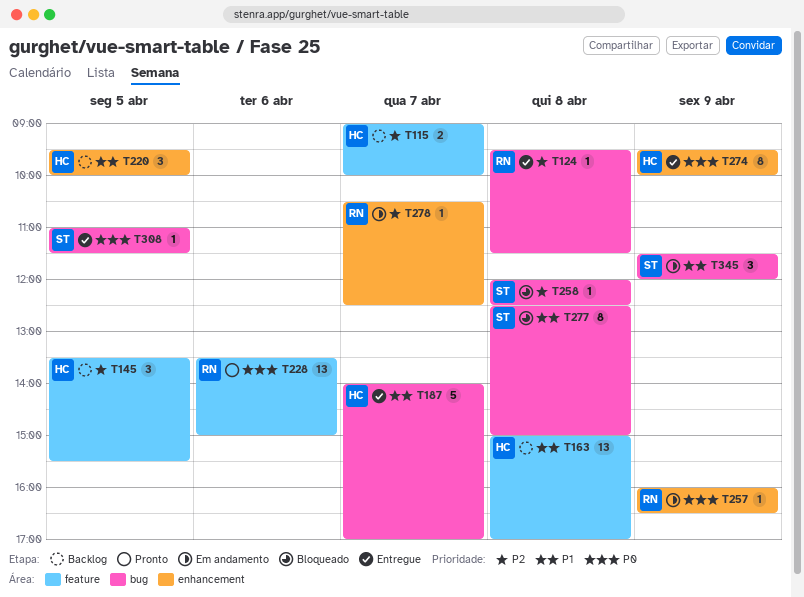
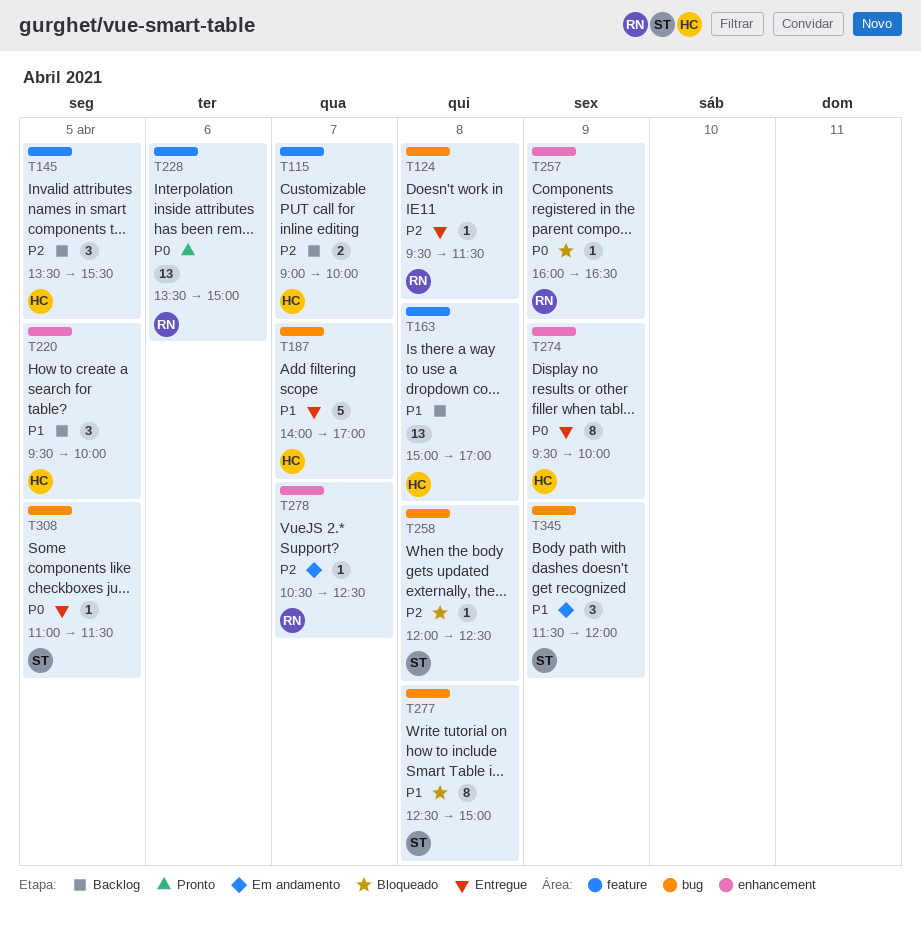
T257, status: Em andamento -> Bloqueado

